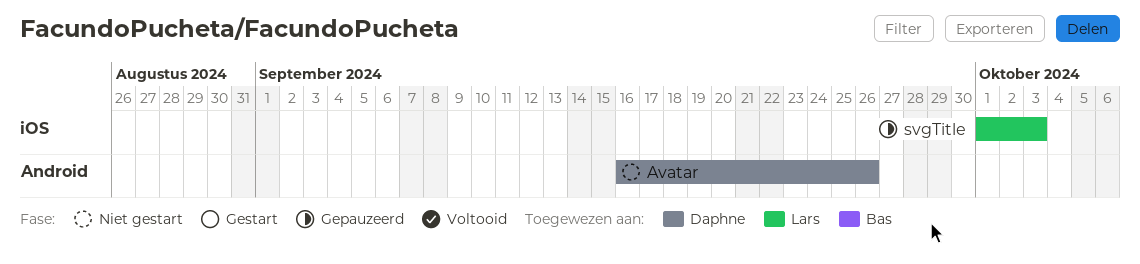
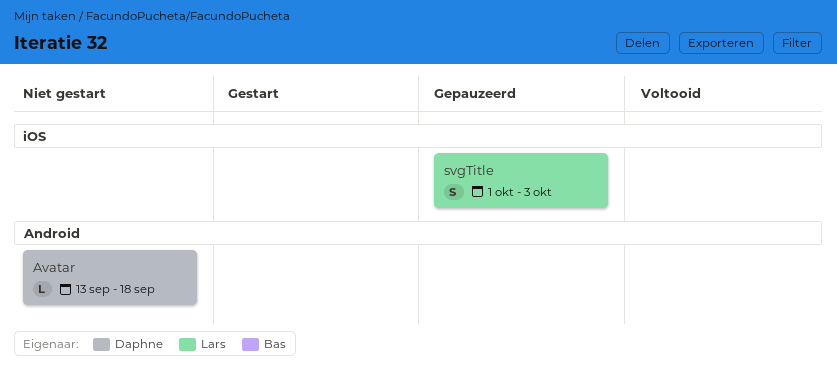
Avatar, start: Sep 16 -> Sep 13
Avatar, due: Sep 26 -> Sep 18

